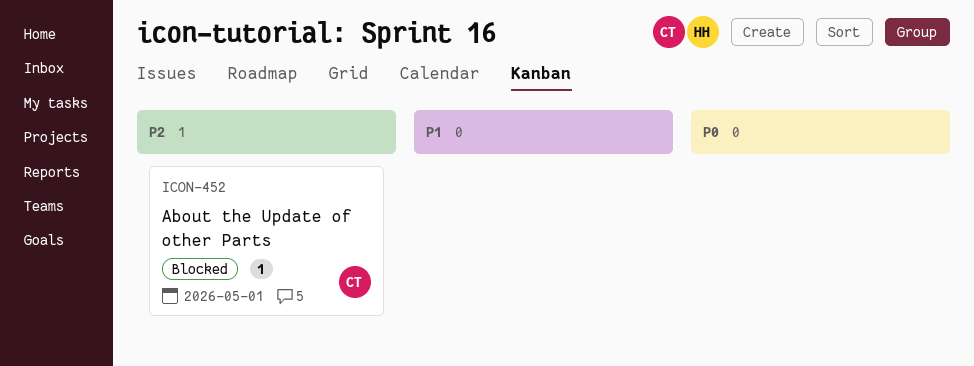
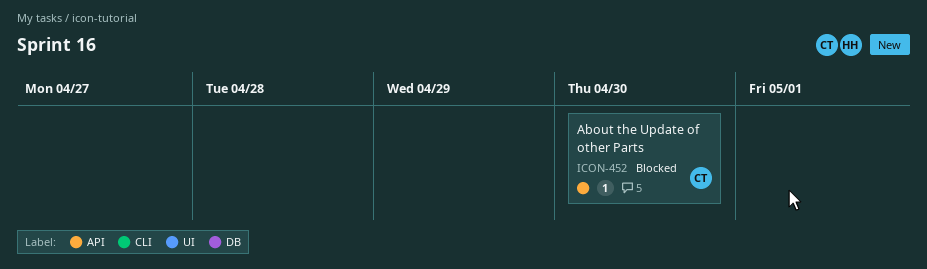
ICON-452, due: May 1 -> Apr 30

